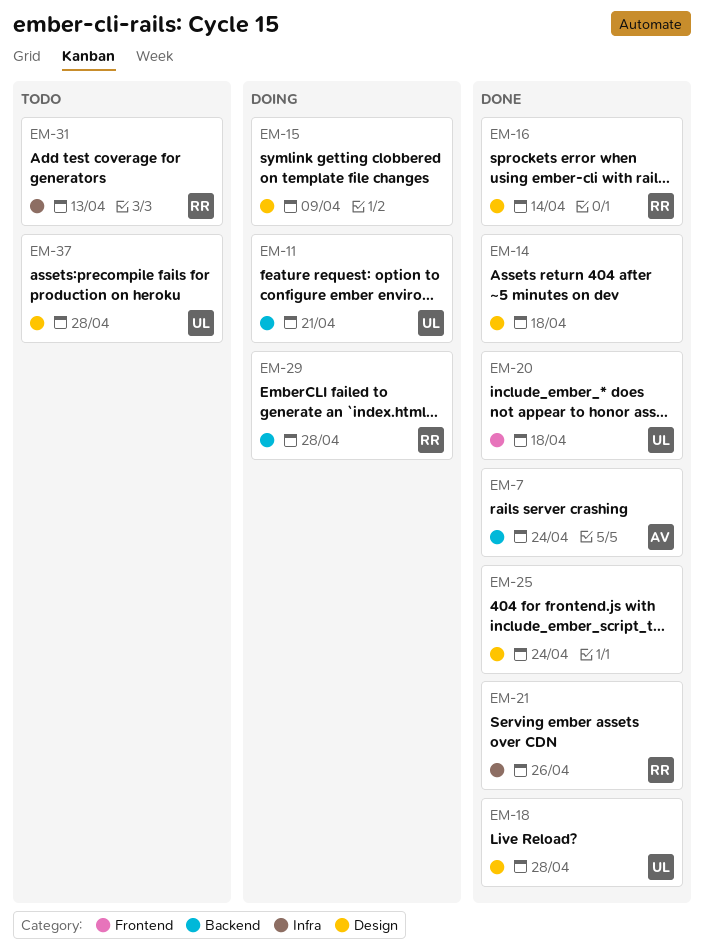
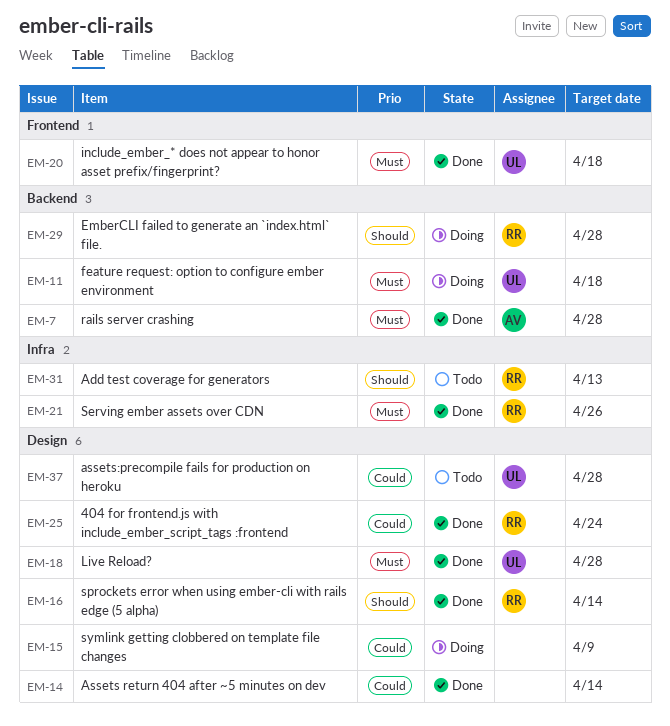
EM-7, due: Apr 24 -> Apr 28
EM-11, due: Apr 21 -> Apr 18
EM-14, due: Apr 18 -> Apr 14
EM-25, owner: none -> RR

